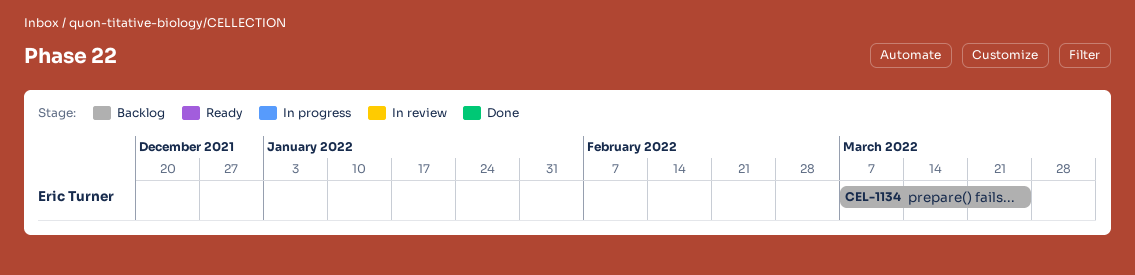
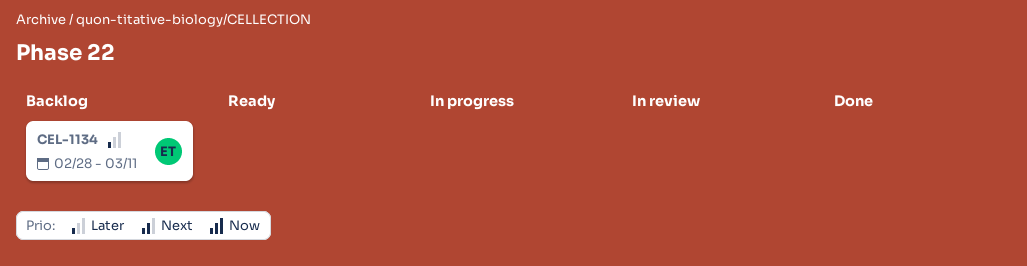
CEL-1134, start: Mar 7 -> Feb 28
CEL-1134, due: Mar 25 -> Mar 11

